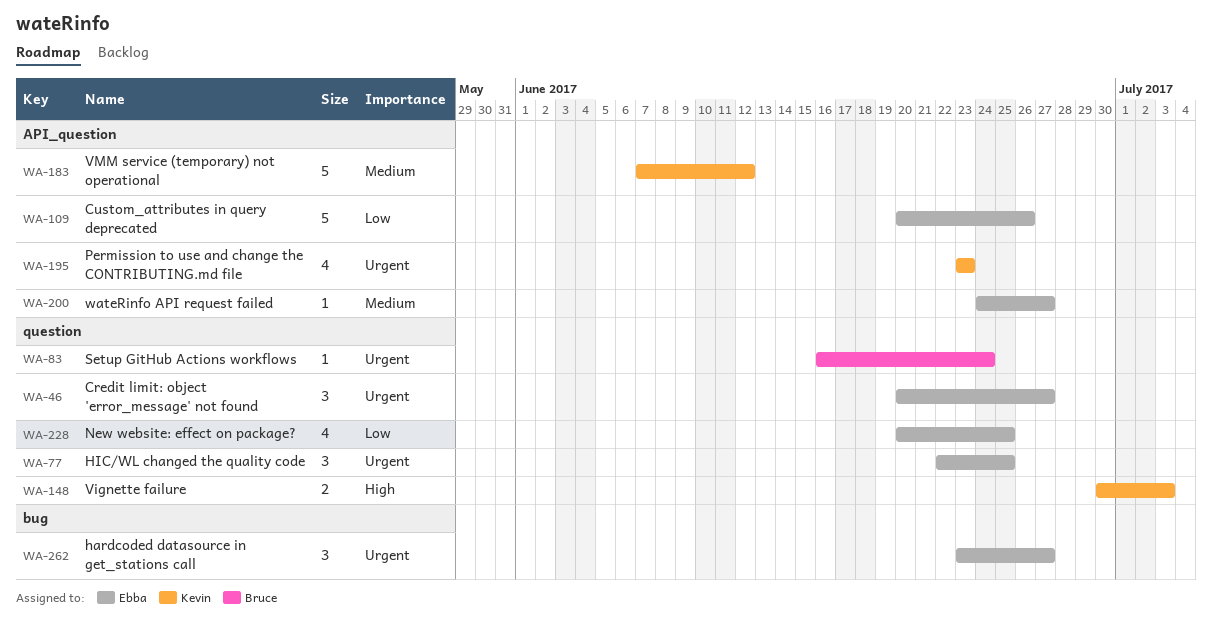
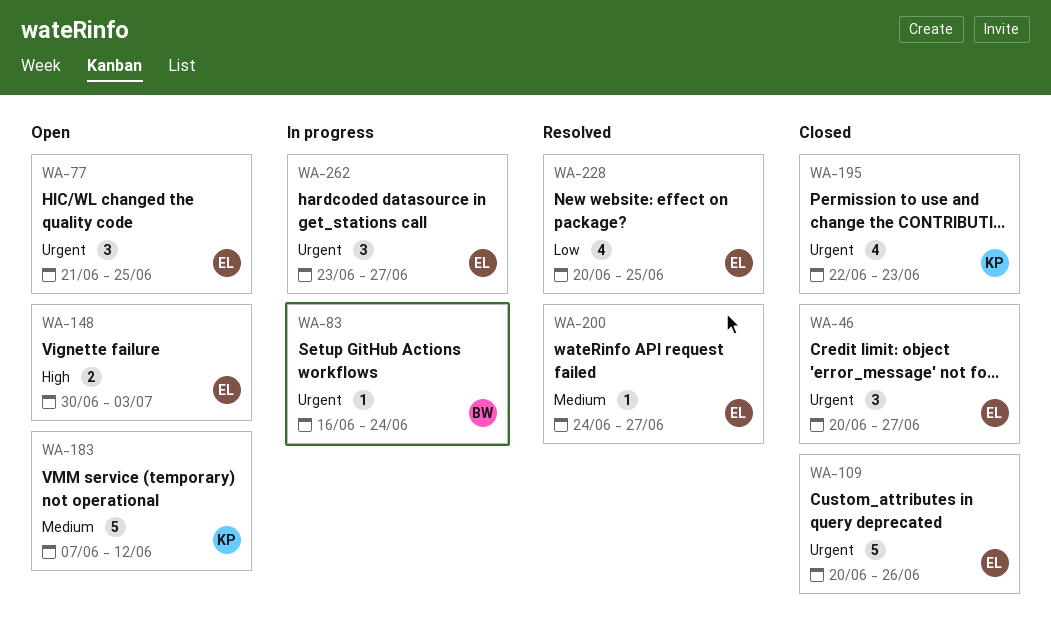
WA-77, start: Jun 22 -> Jun 21
WA-109, priority: Low -> Urgent
WA-148, owner: Kevin -> Ebba
WA-195, start: Jun 23 -> Jun 22

